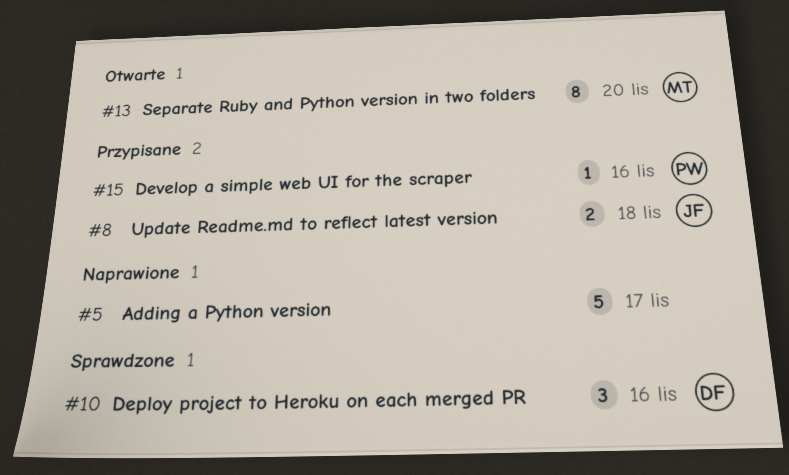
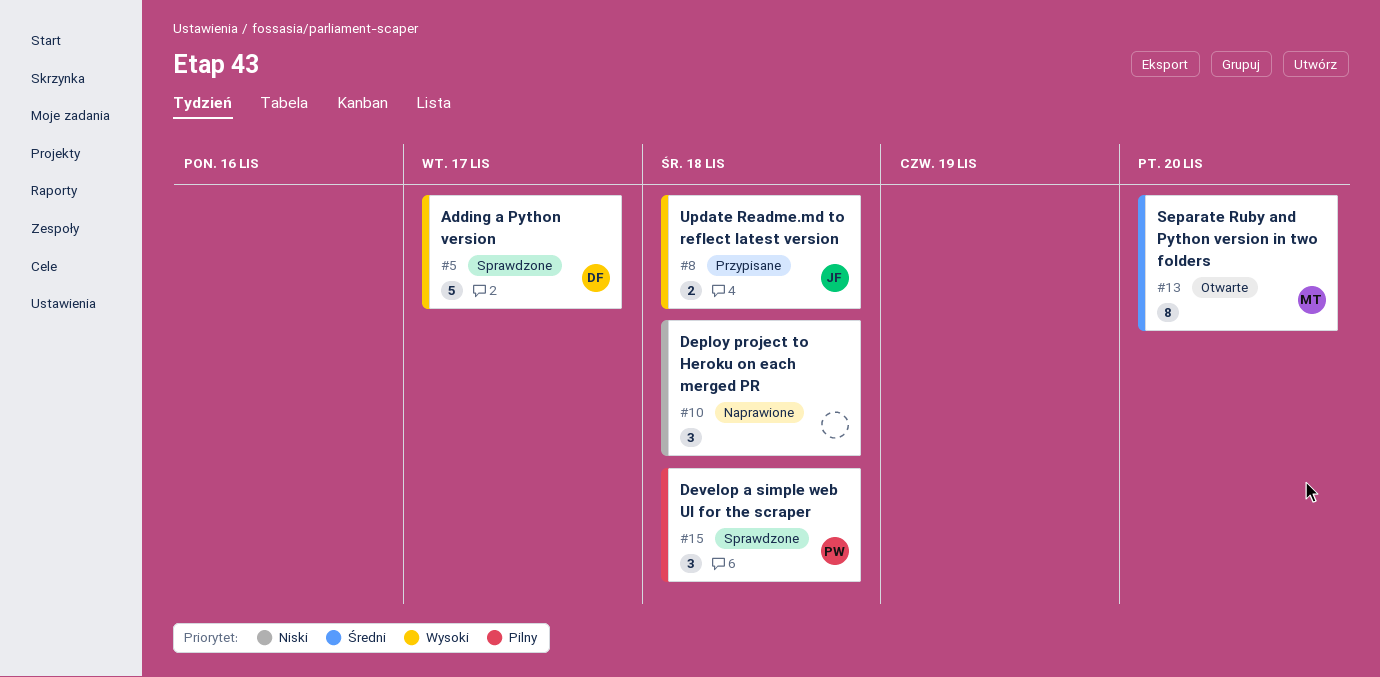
#5, status: Naprawione -> Sprawdzone
#5, owner: none -> DF
#10, status: Sprawdzone -> Naprawione
#10, owner: DF -> none
#10, due: Nov 16 -> Nov 18
#15, status: Przypisane -> Sprawdzone
#15, estimate: 1 -> 3
#15, due: Nov 16 -> Nov 18

